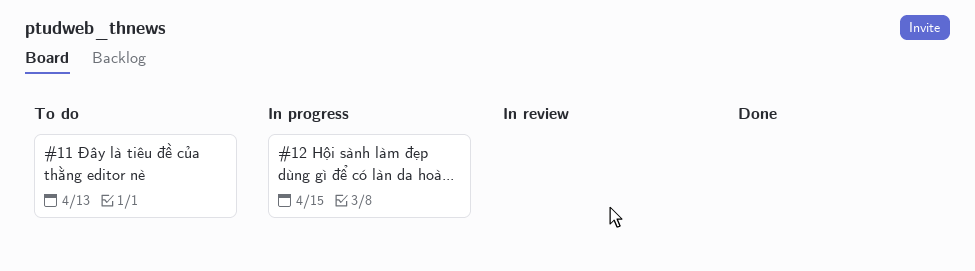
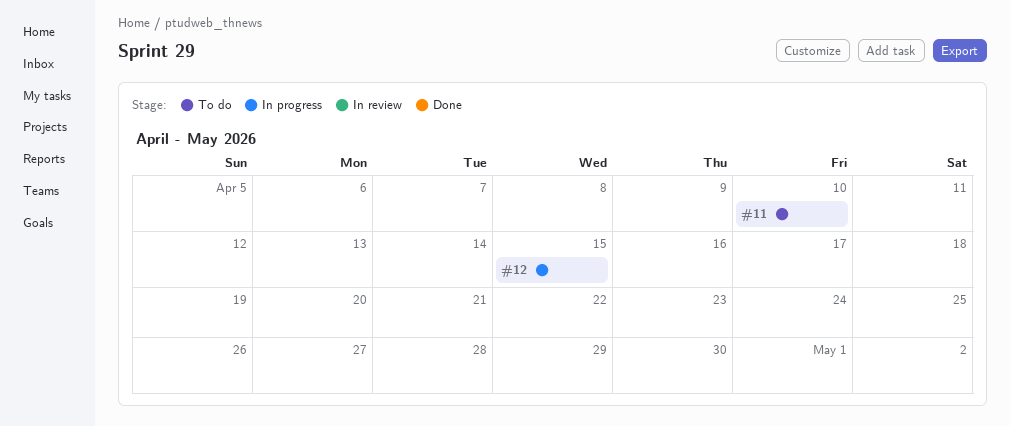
#11, due: Apr 13 -> Apr 10

